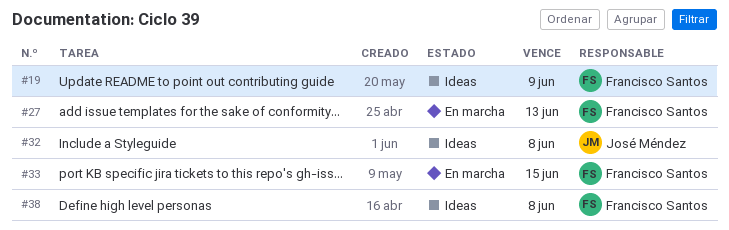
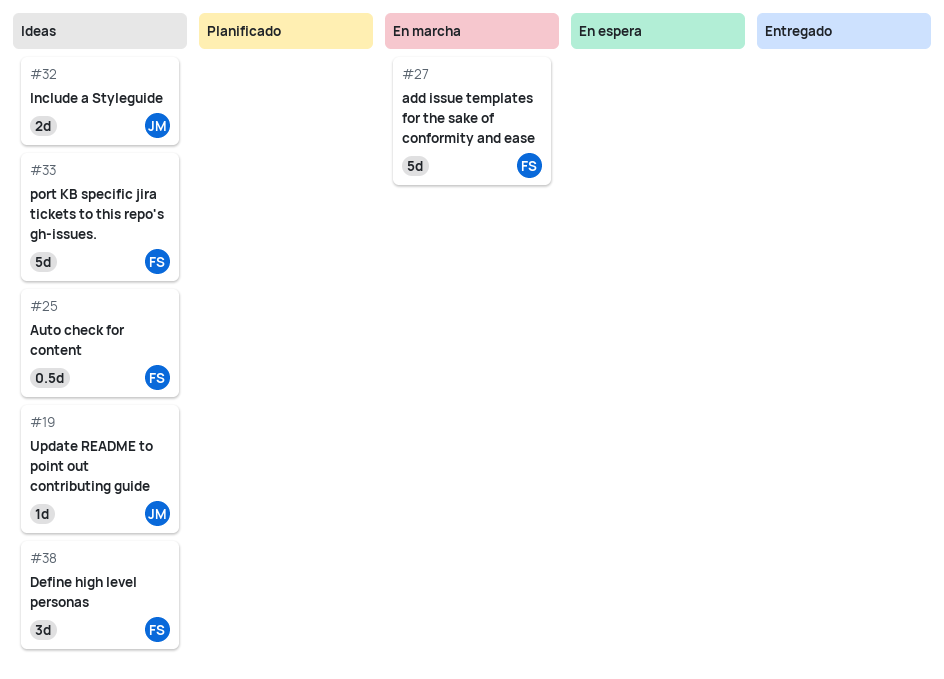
#19, owner: Francisco Santos -> José Méndez
#25: none -> present
#33, status: En marcha -> Ideas

